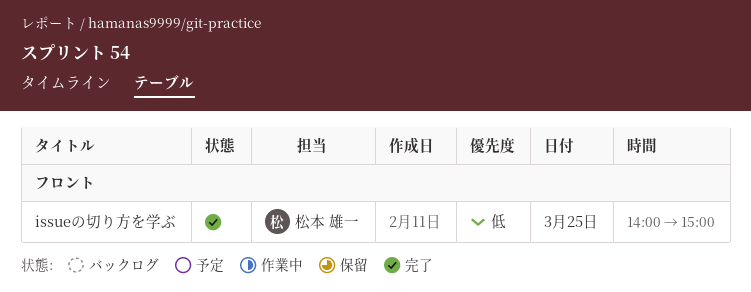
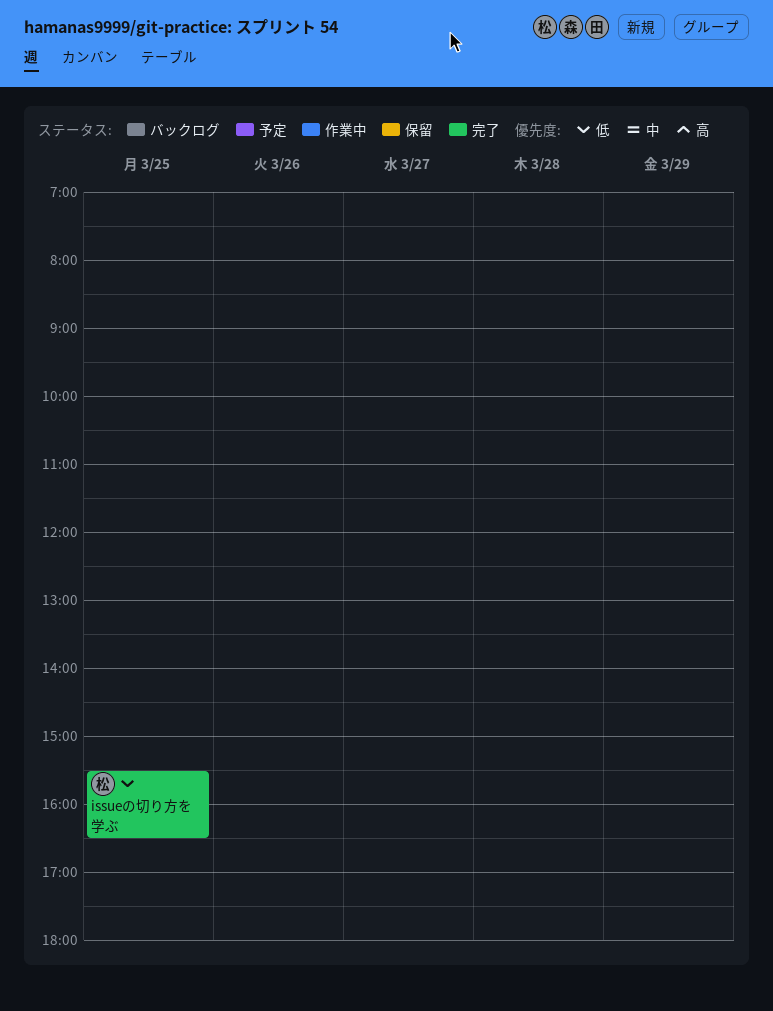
issueの切り方を学ぶ, begins: 14:00 -> 15:30
issueの切り方を学ぶ, ends: 15:00 -> 16:30

